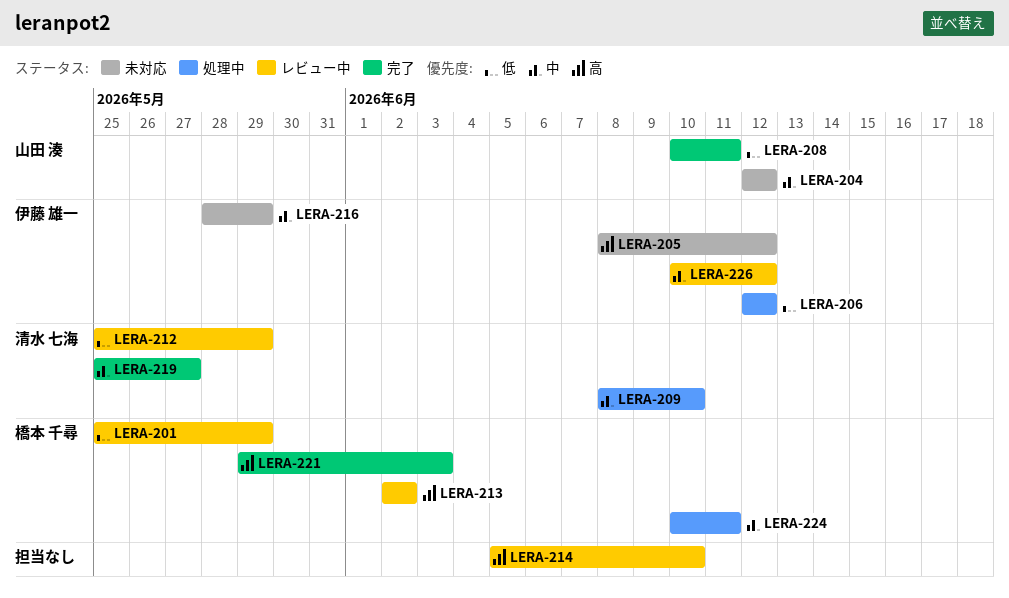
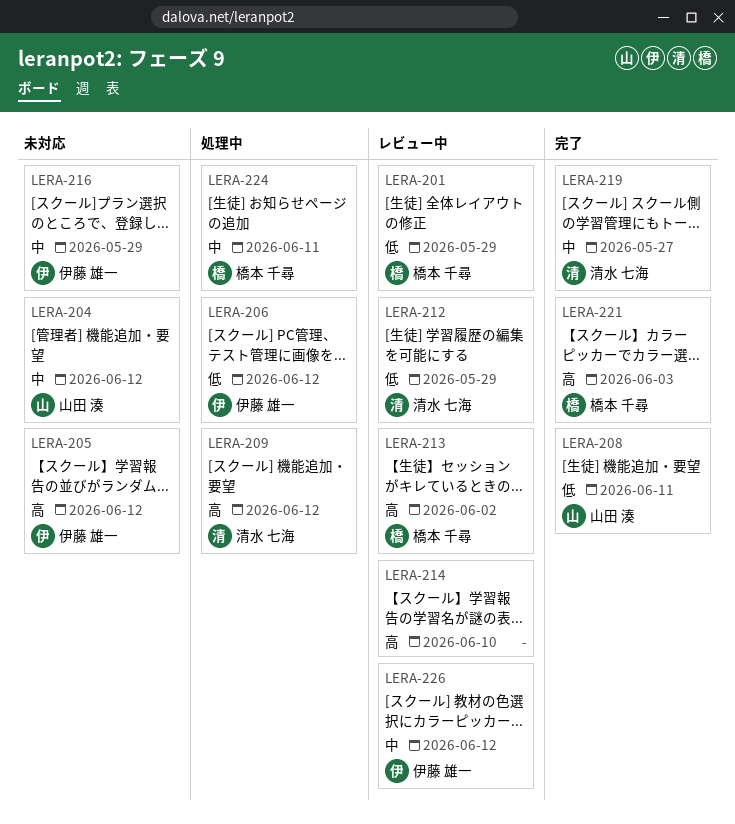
LERA-209, priority: 中 -> 高
LERA-209, due: Jun 10 -> Jun 12

